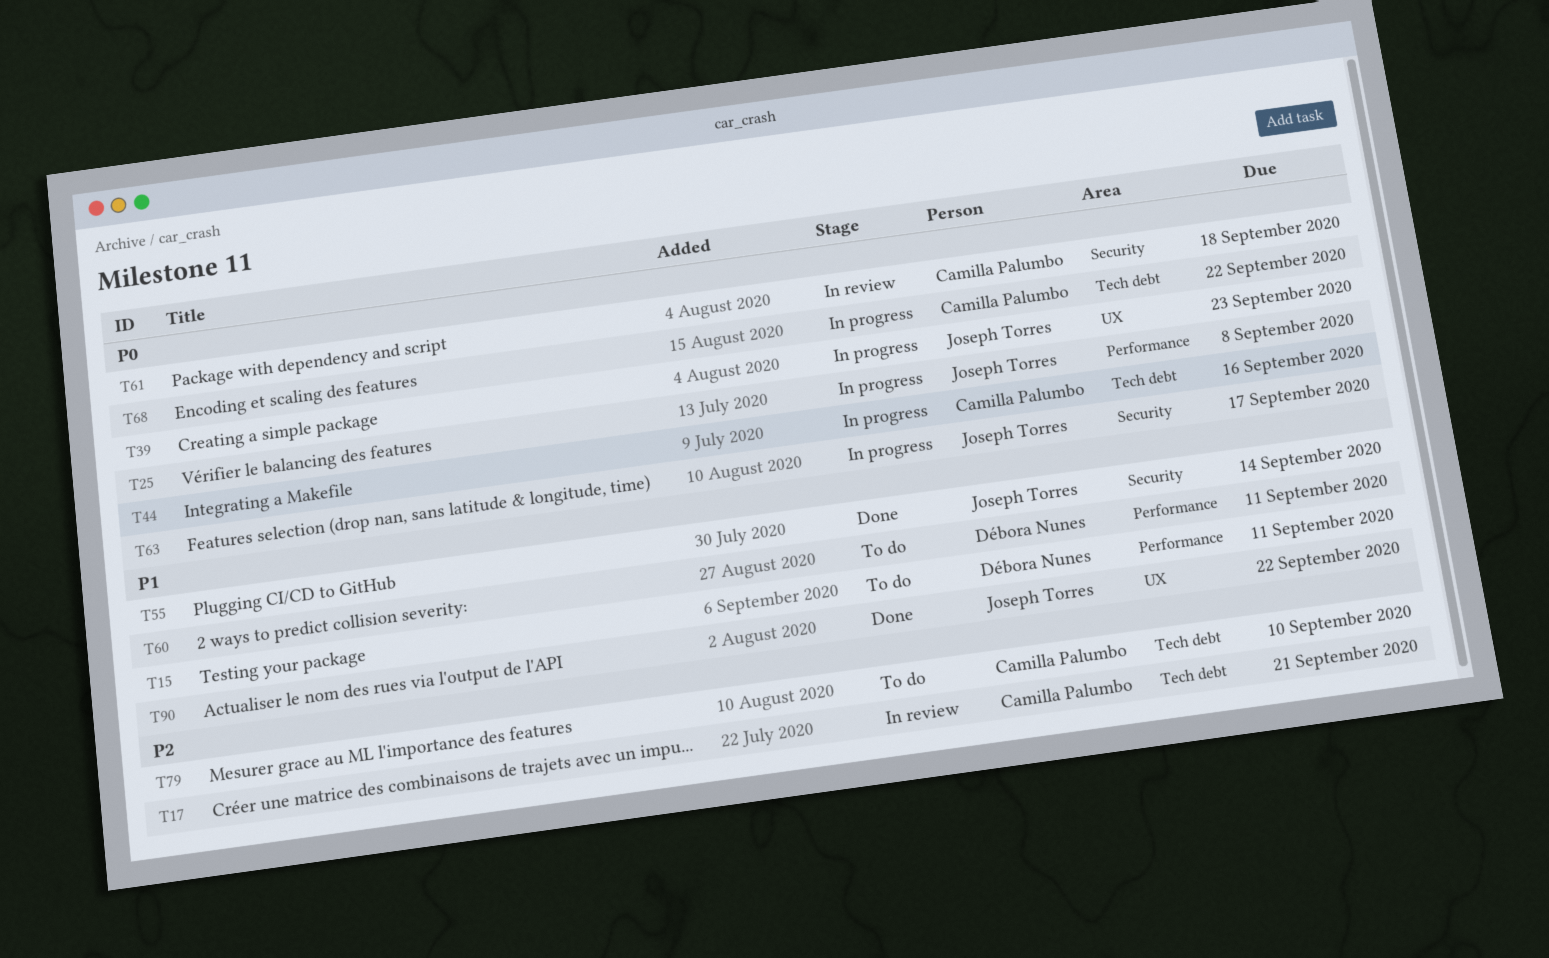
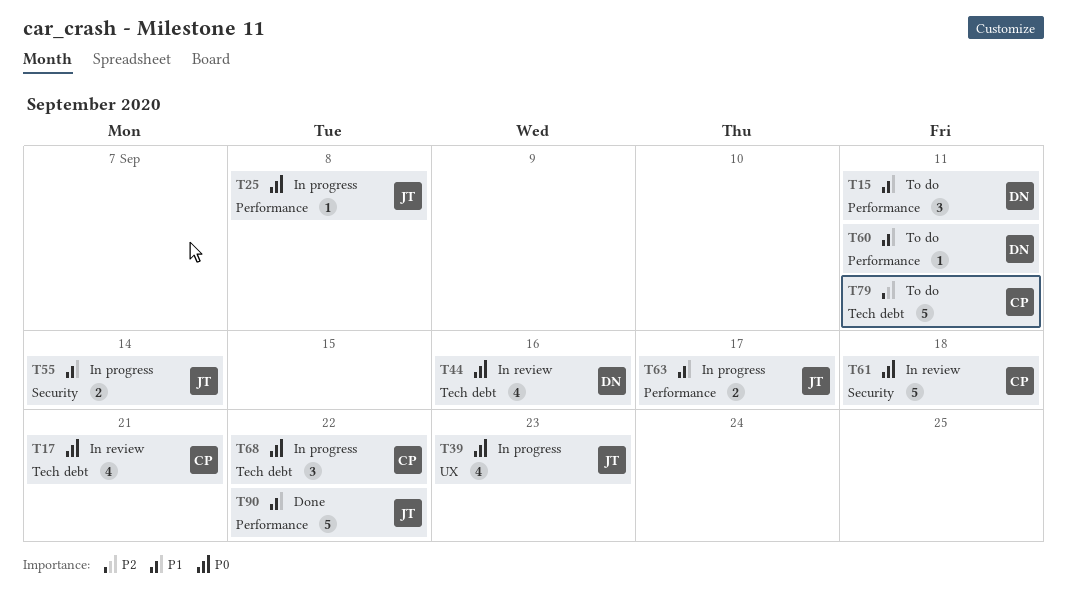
T17, priority: P2 -> P0
T44, status: In progress -> In review
T44, owner: Camilla Palumbo -> Débora Nunes
T55, status: Done -> In progress
T63, priority: P0 -> P1
T63, label: Security -> Performance
T79, due: Sep 10 -> Sep 11
T90, label: UX -> Performance

